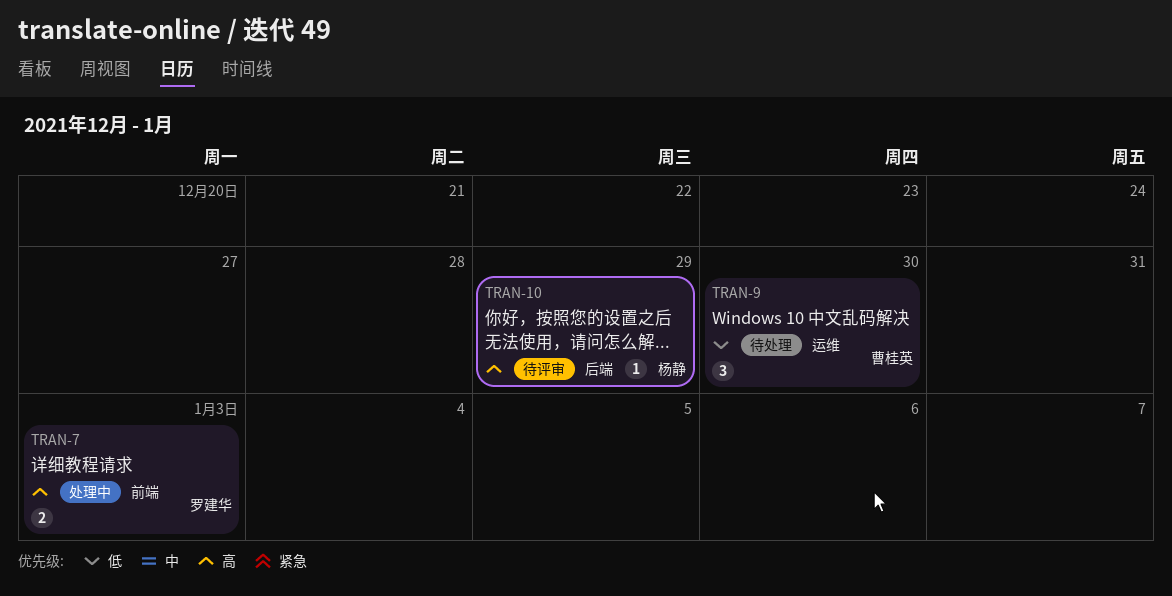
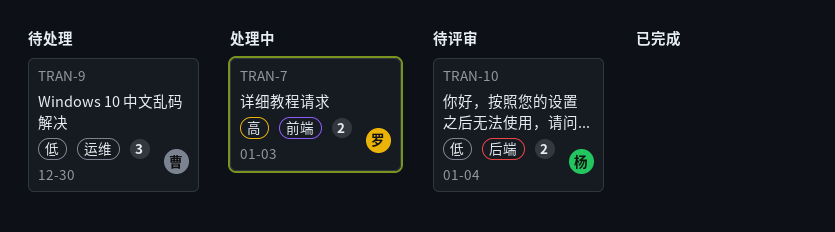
TRAN-10, priority: 高 -> 低
TRAN-10, estimate: 1 -> 2
TRAN-10, due: Dec 29 -> Jan 4

